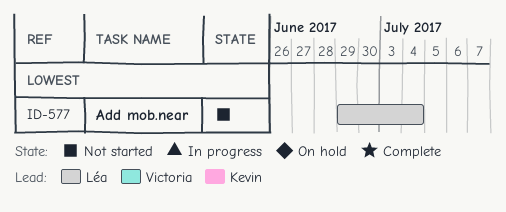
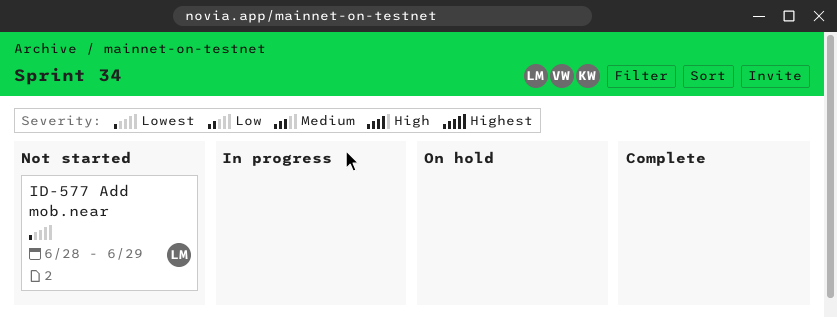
ID-577, start: Jun 29 -> Jun 28
ID-577, due: Jul 4 -> Jun 29

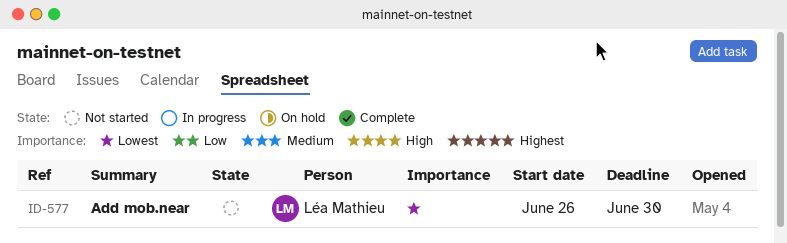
ID-577, start: Jun 28 -> Jun 26
ID-577, due: Jun 29 -> Jun 30

